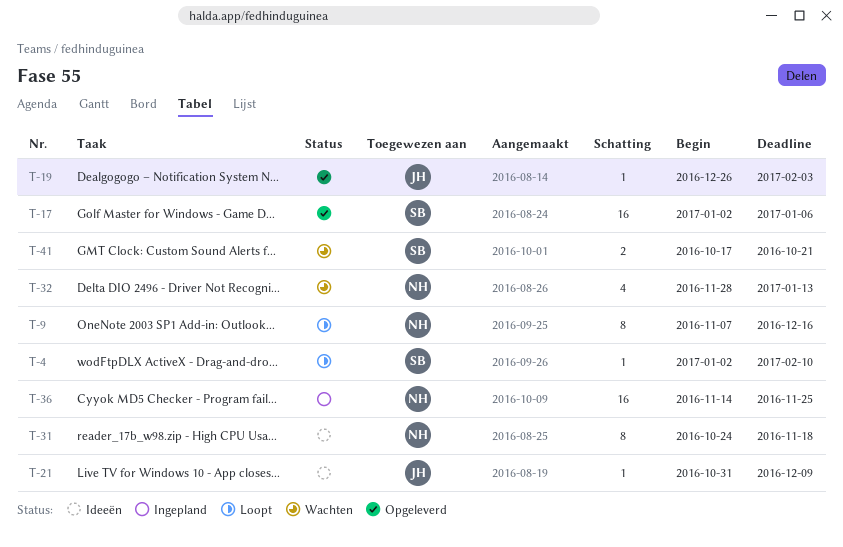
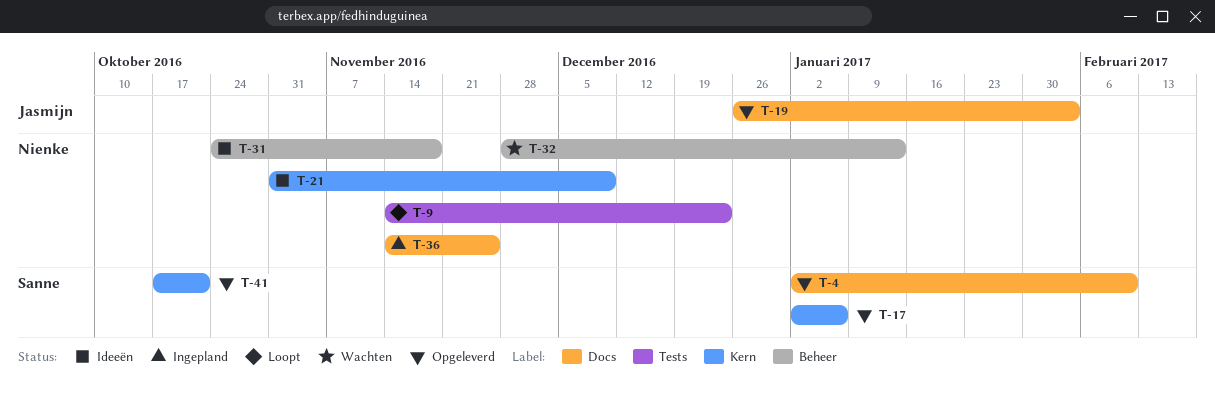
T-4, status: Loopt -> Opgeleverd
T-9, start: Nov 7 -> Nov 14
T-9, due: Dec 16 -> Dec 23
T-21, owner: Jasmijn -> Nienke
T-41, status: Wachten -> Opgeleverd

